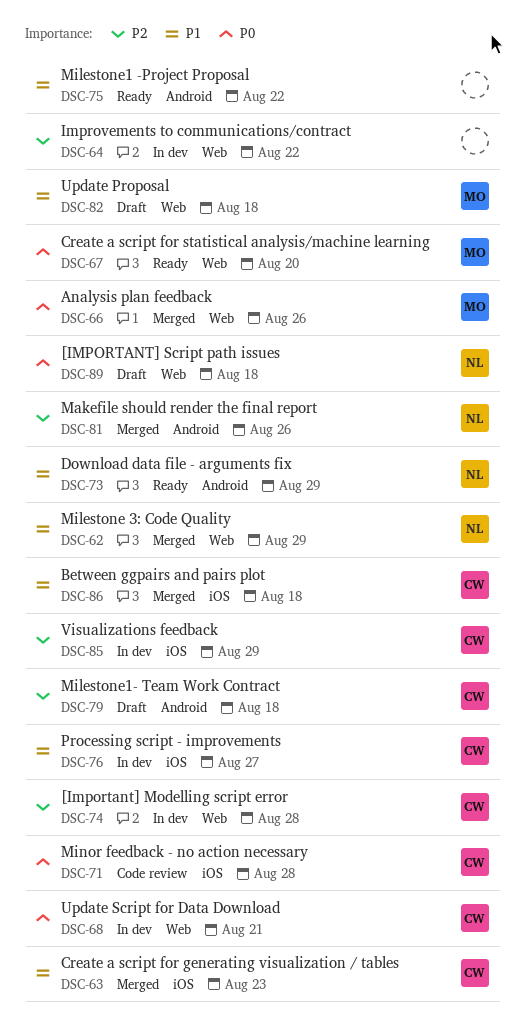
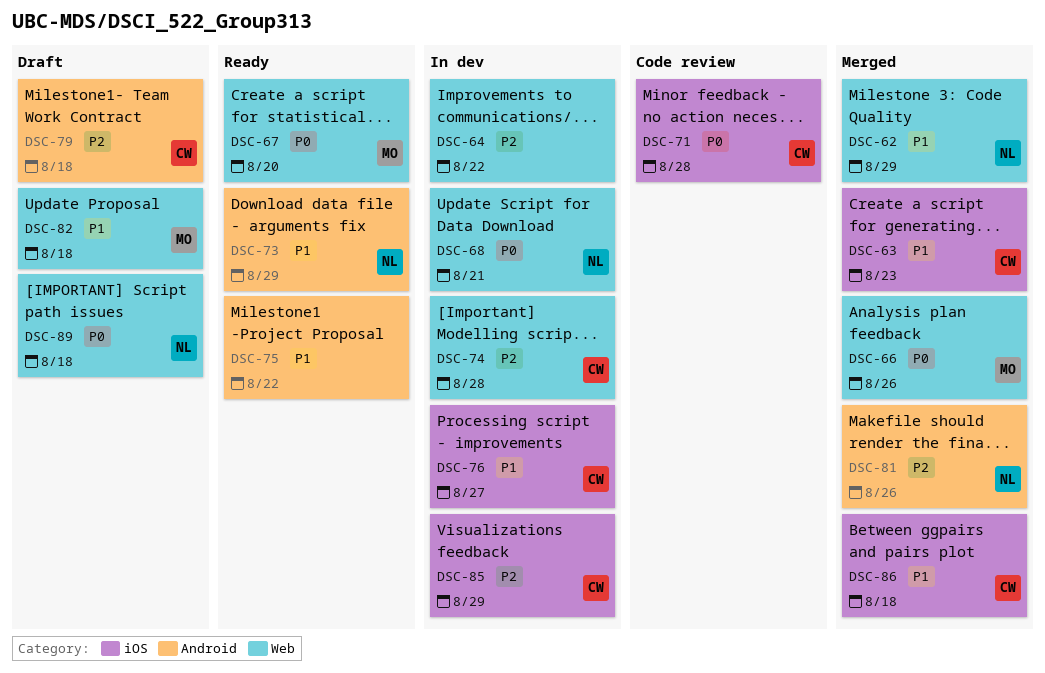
DSC-68, owner: CW -> NL

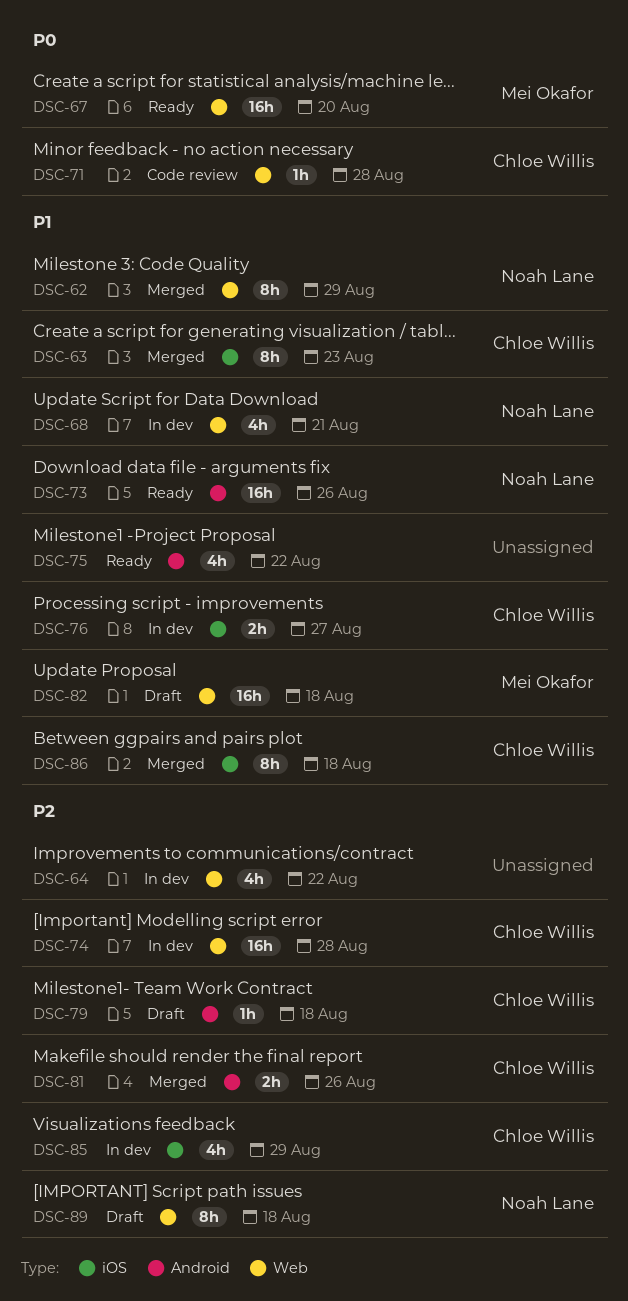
DSC-66: present -> none
DSC-68, priority: P0 -> P1
DSC-71, label: iOS -> Web
DSC-73, due: Aug 29 -> Aug 26
DSC-81, owner: Noah Lane -> Chloe Willis
DSC-89, priority: P0 -> P2

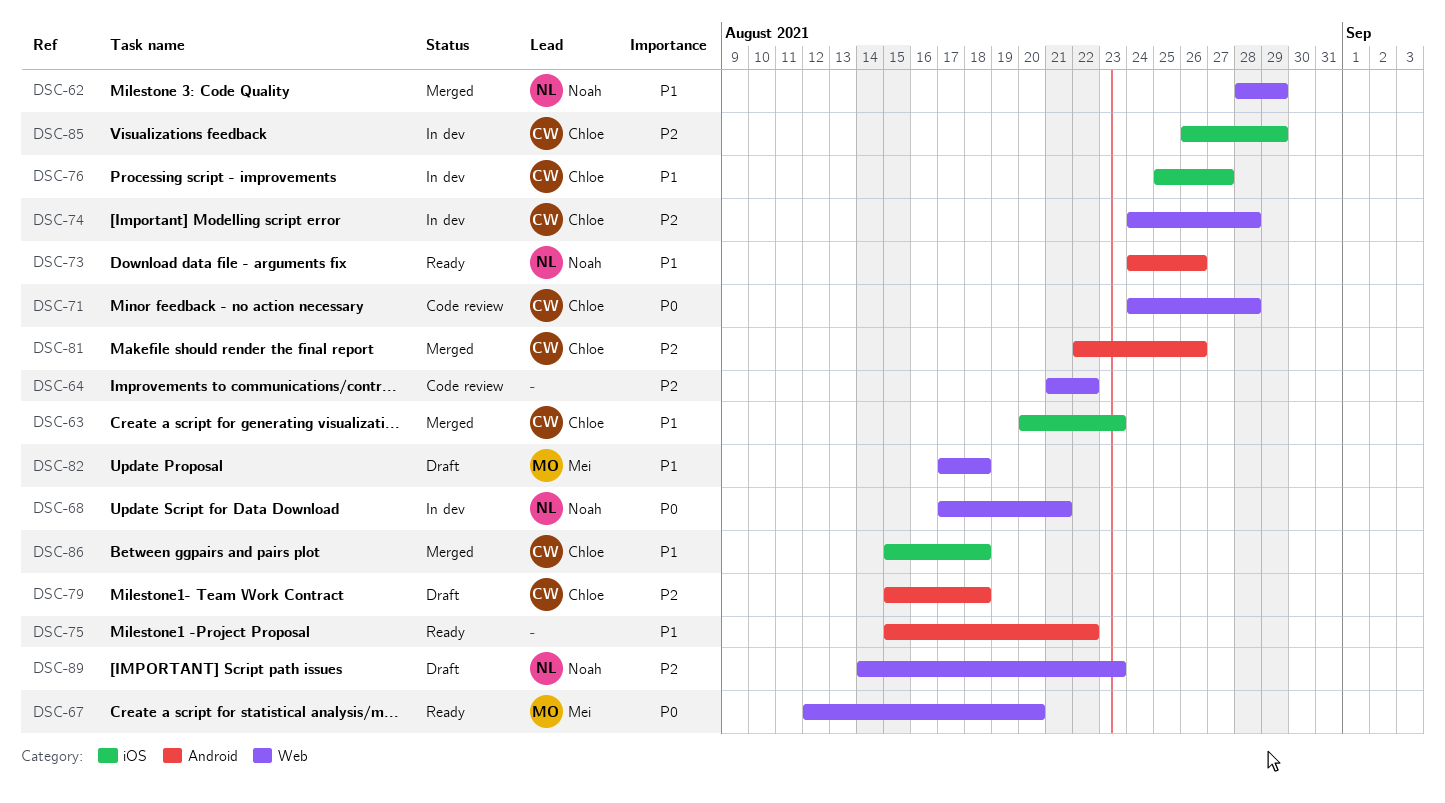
DSC-64, status: In dev -> Code review
DSC-68, priority: P1 -> P0
DSC-89, due: Aug 18 -> Aug 23

